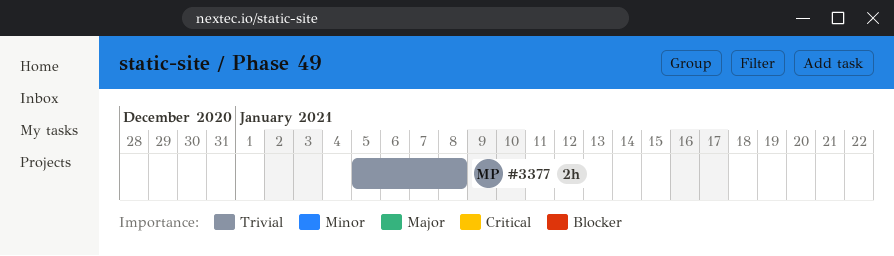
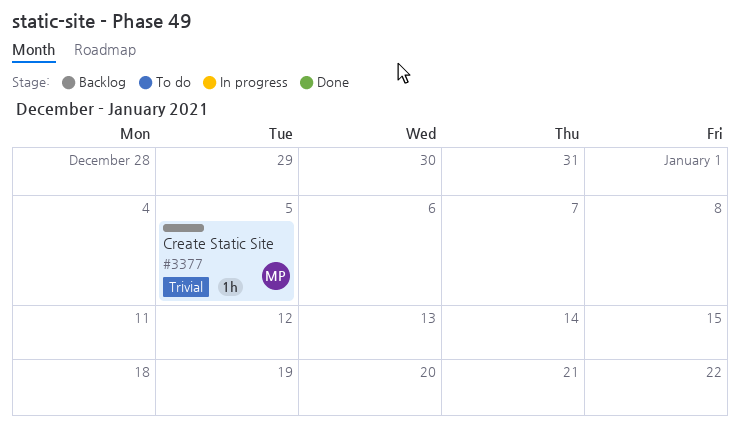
#3377, estimate: 2h -> 1h
#3377, due: Jan 8 -> Jan 5

